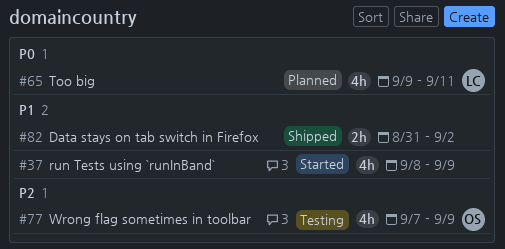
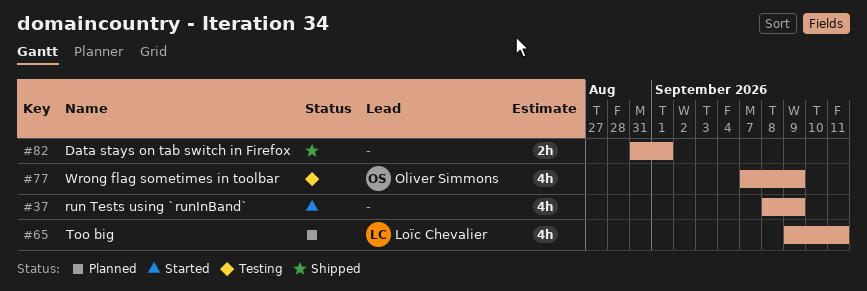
#82, due: Sep 2 -> Sep 1

